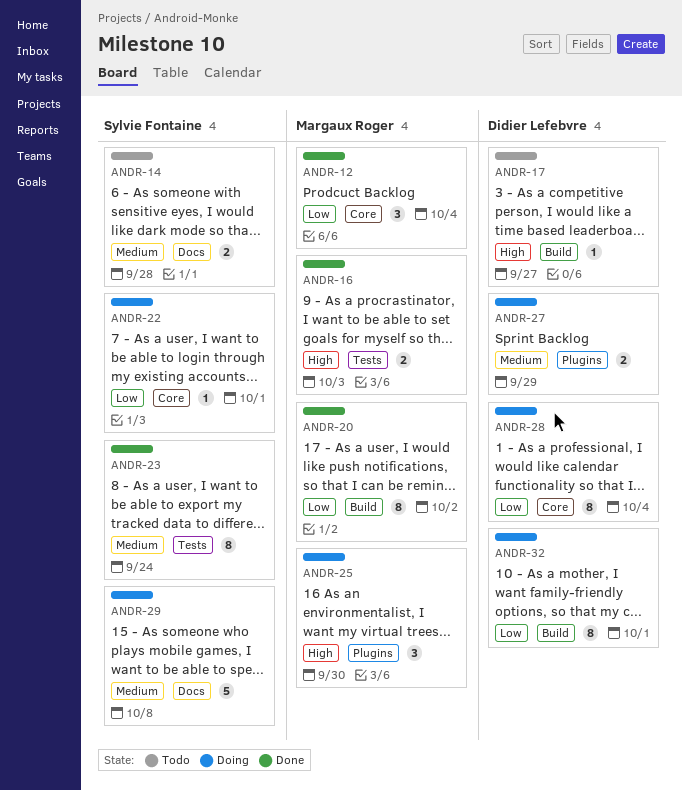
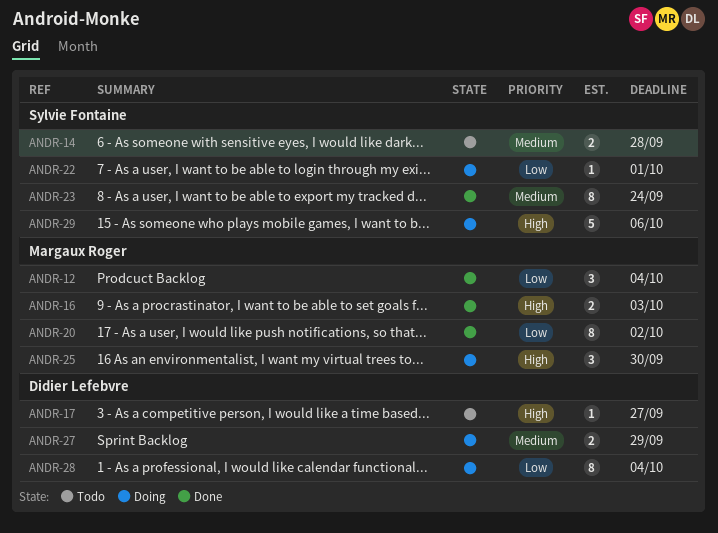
ANDR-29, priority: Medium -> High
ANDR-29, due: Oct 8 -> Oct 6
ANDR-32: present -> none

